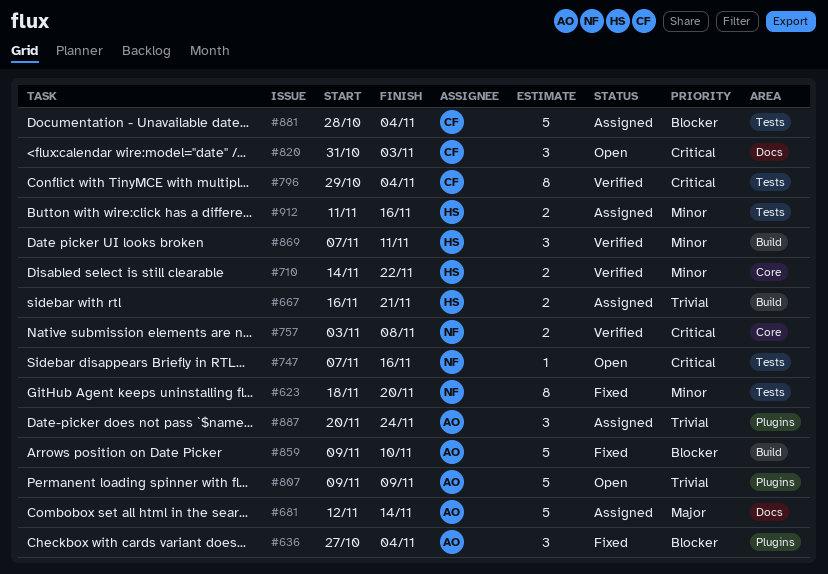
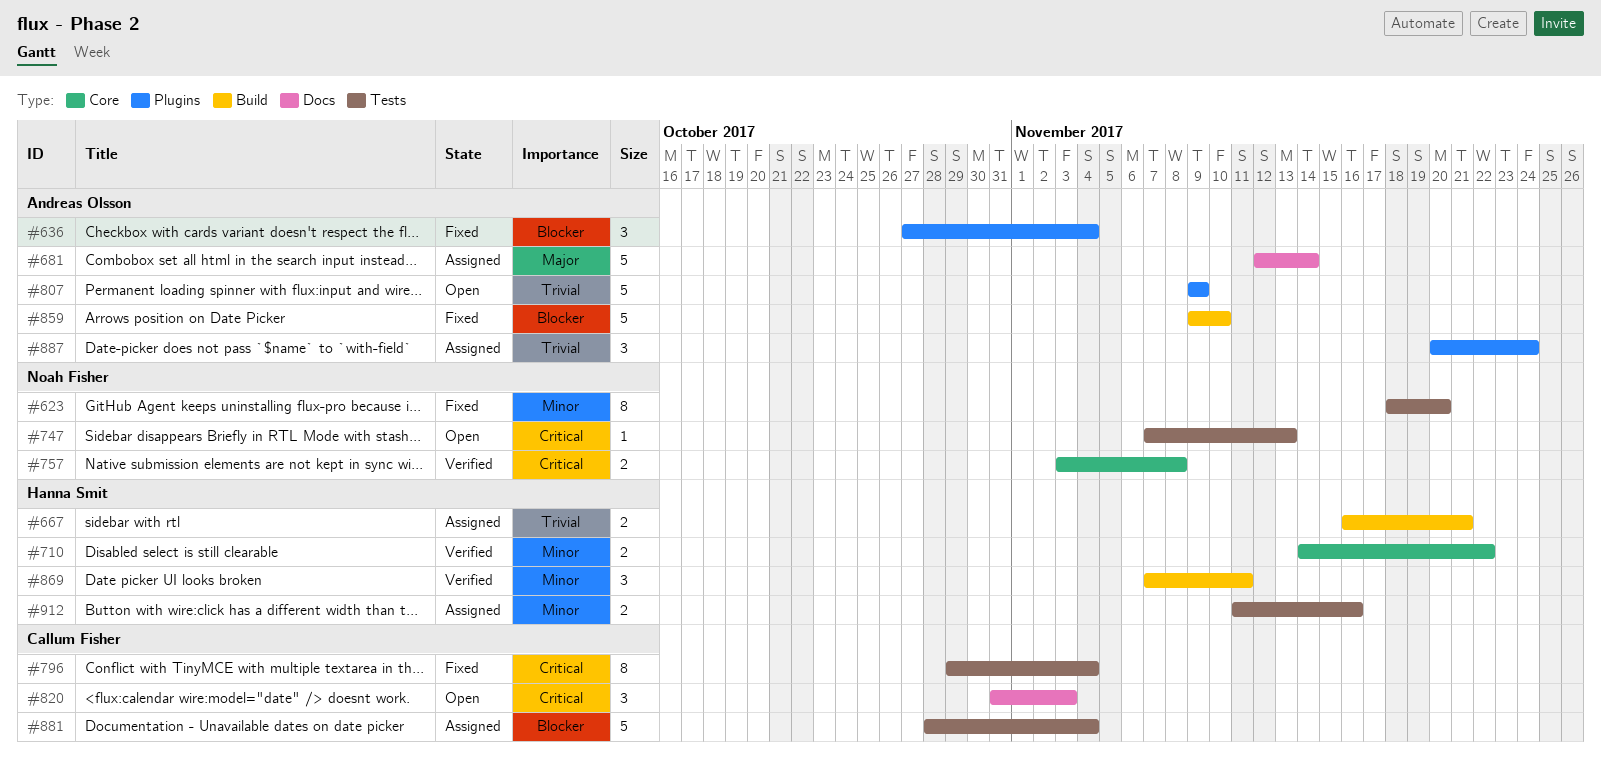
#747, due: Nov 16 -> Nov 13
#796, status: Verified -> Fixed

